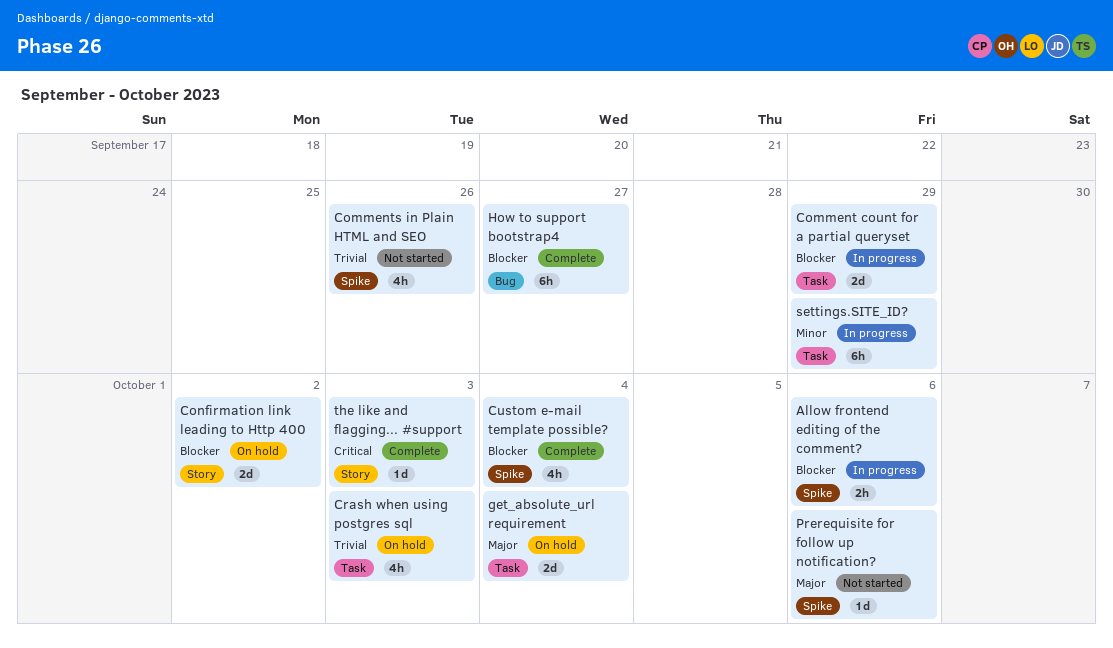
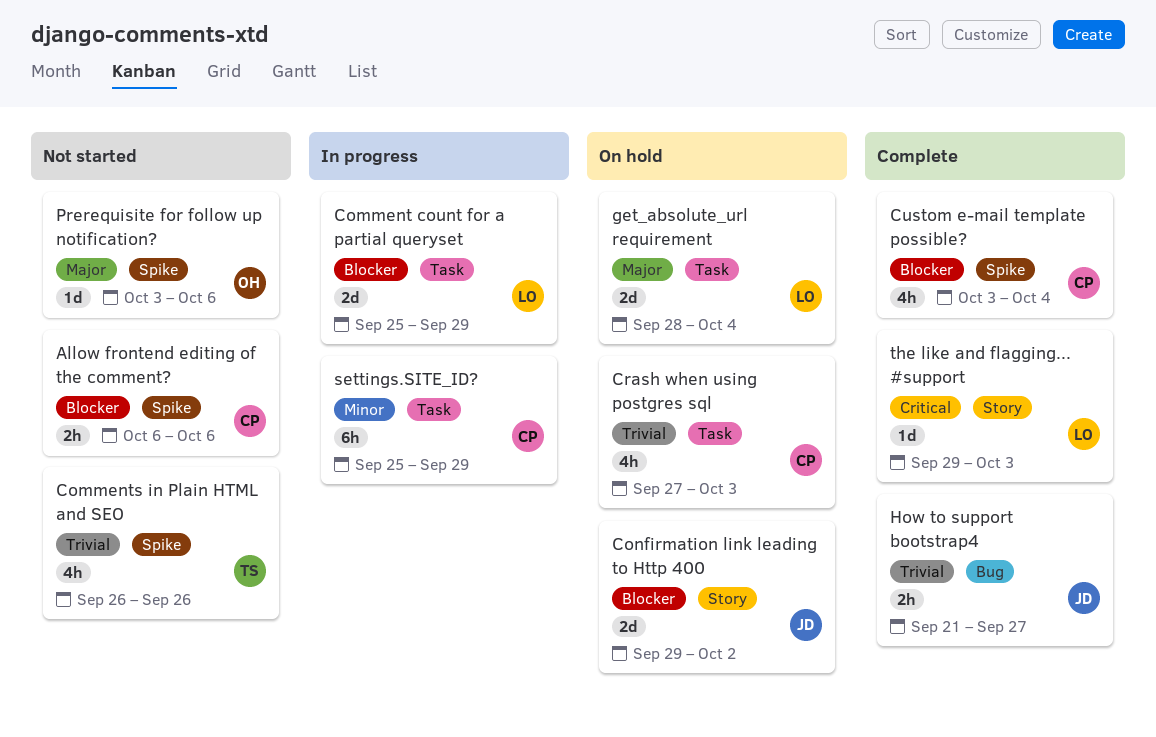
Allow frontend editing of the comment?, status: In progress -> Not started
How to support bootstrap4, priority: Blocker -> Trivial
How to support bootstrap4, estimate: 6h -> 2h

